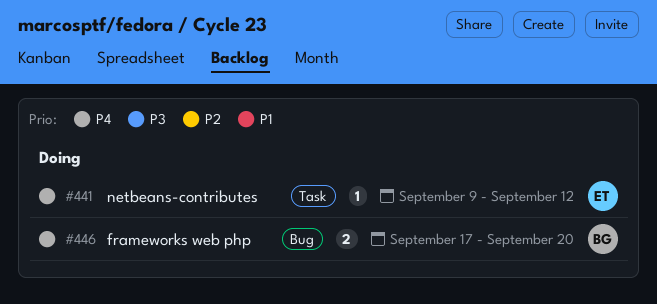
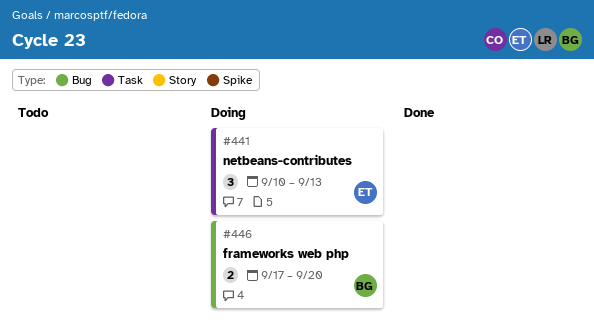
#441, estimate: 1 -> 3
#441, start: Sep 9 -> Sep 10
#441, due: Sep 12 -> Sep 13

